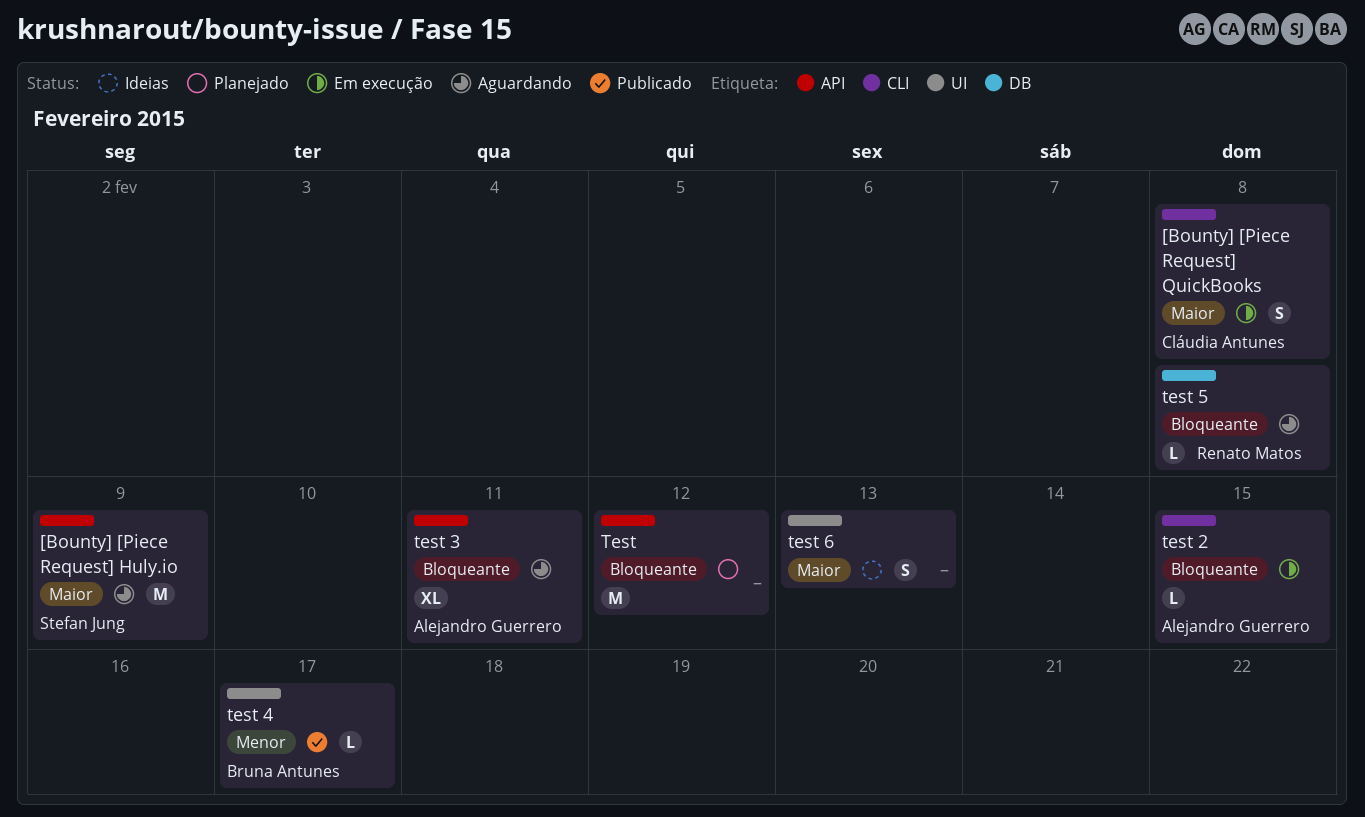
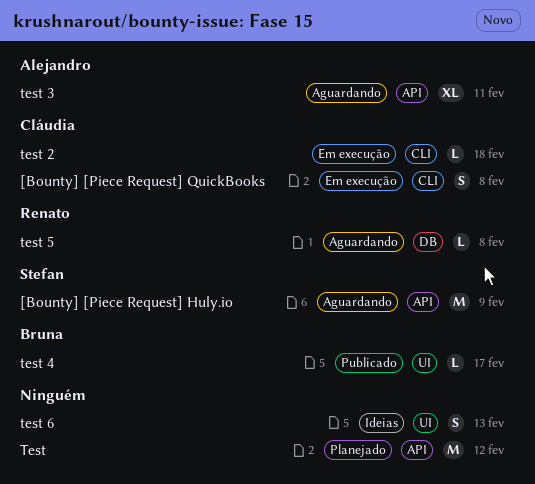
test 2, owner: Alejandro Guerrero -> Cláudia Antunes
test 2, due: Feb 15 -> Feb 18

